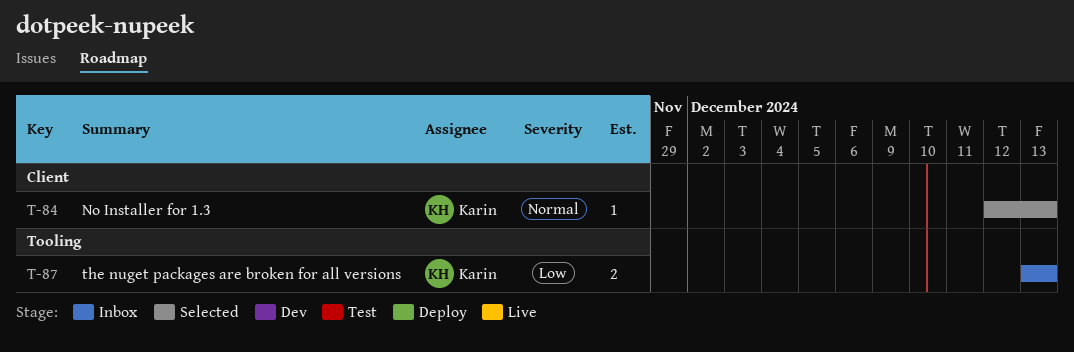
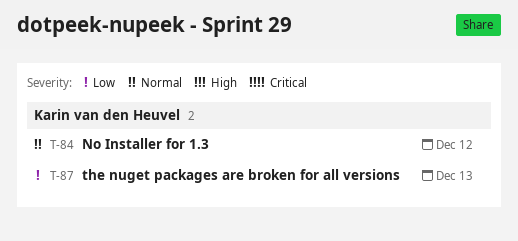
T-84, due: Dec 13 -> Dec 12

